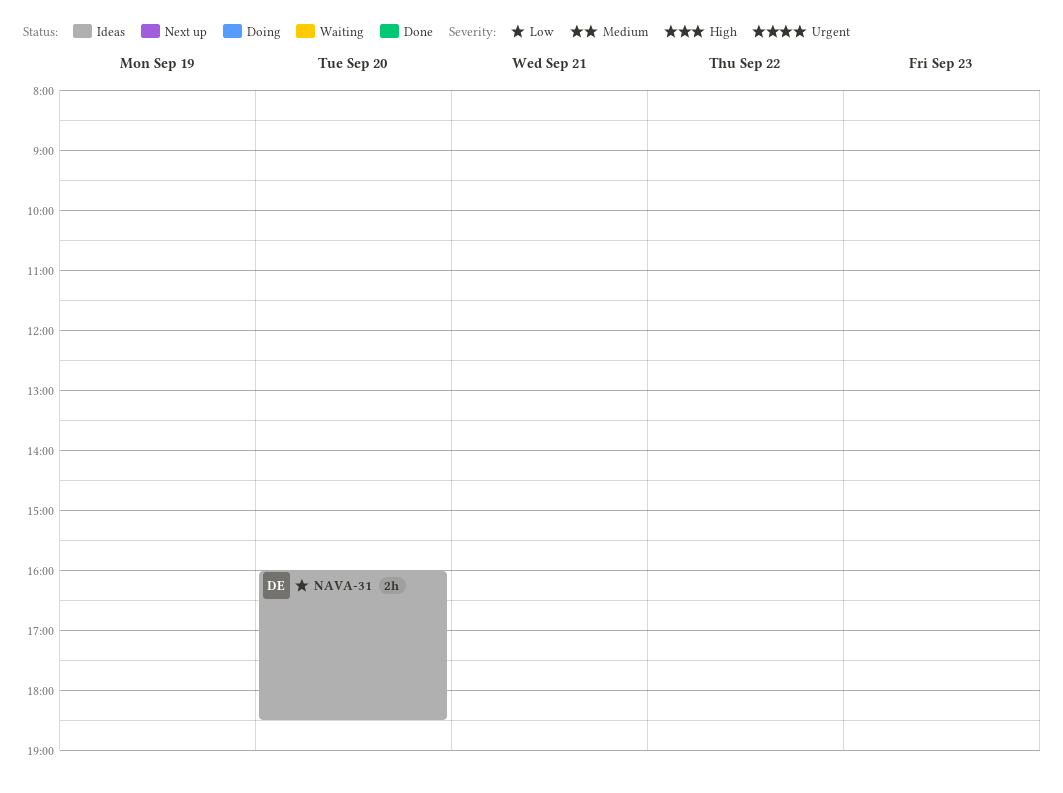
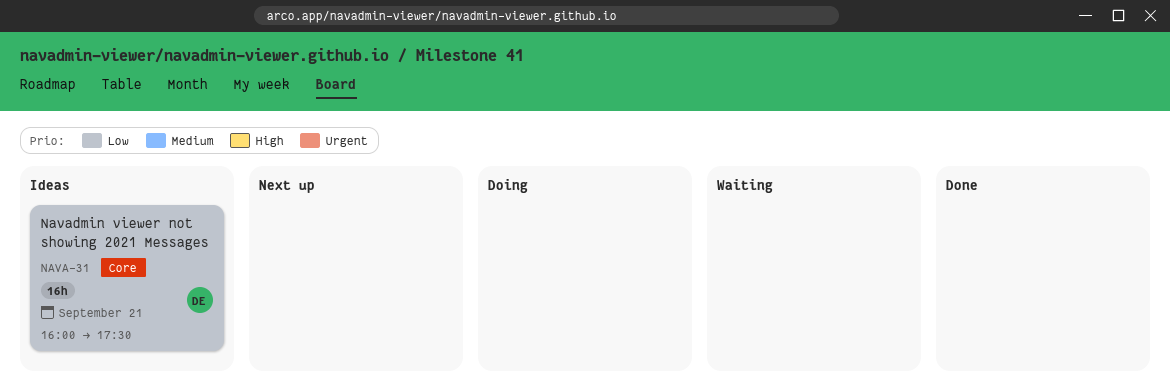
NAVA-31, estimate: 2h -> 16h
NAVA-31, day: Sep 20 -> Sep 21
NAVA-31, ends: 18:30 -> 17:30

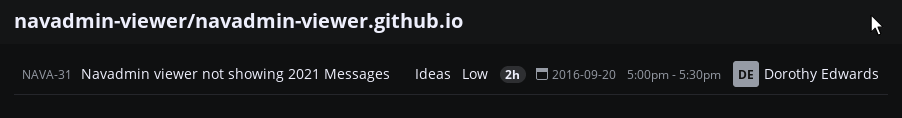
NAVA-31, estimate: 16h -> 2h
NAVA-31, day: Sep 21 -> Sep 20
NAVA-31, begins: 16:00 -> 17:00

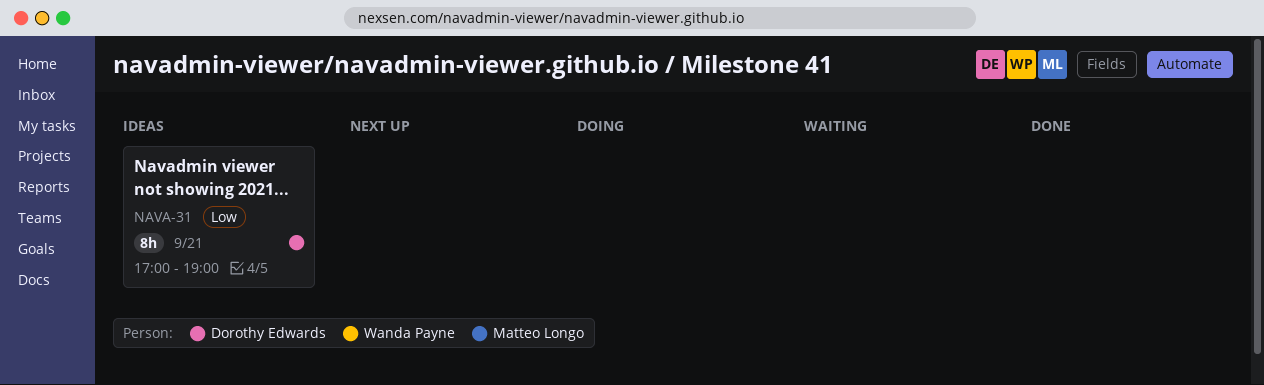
NAVA-31, estimate: 2h -> 8h
NAVA-31, day: Sep 20 -> Sep 21
NAVA-31, ends: 17:30 -> 19:00

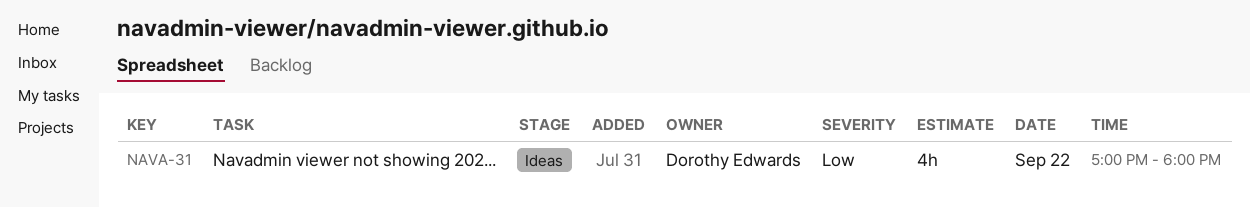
NAVA-31, estimate: 8h -> 4h
NAVA-31, day: Sep 21 -> Sep 22
NAVA-31, ends: 19:00 -> 18:00

